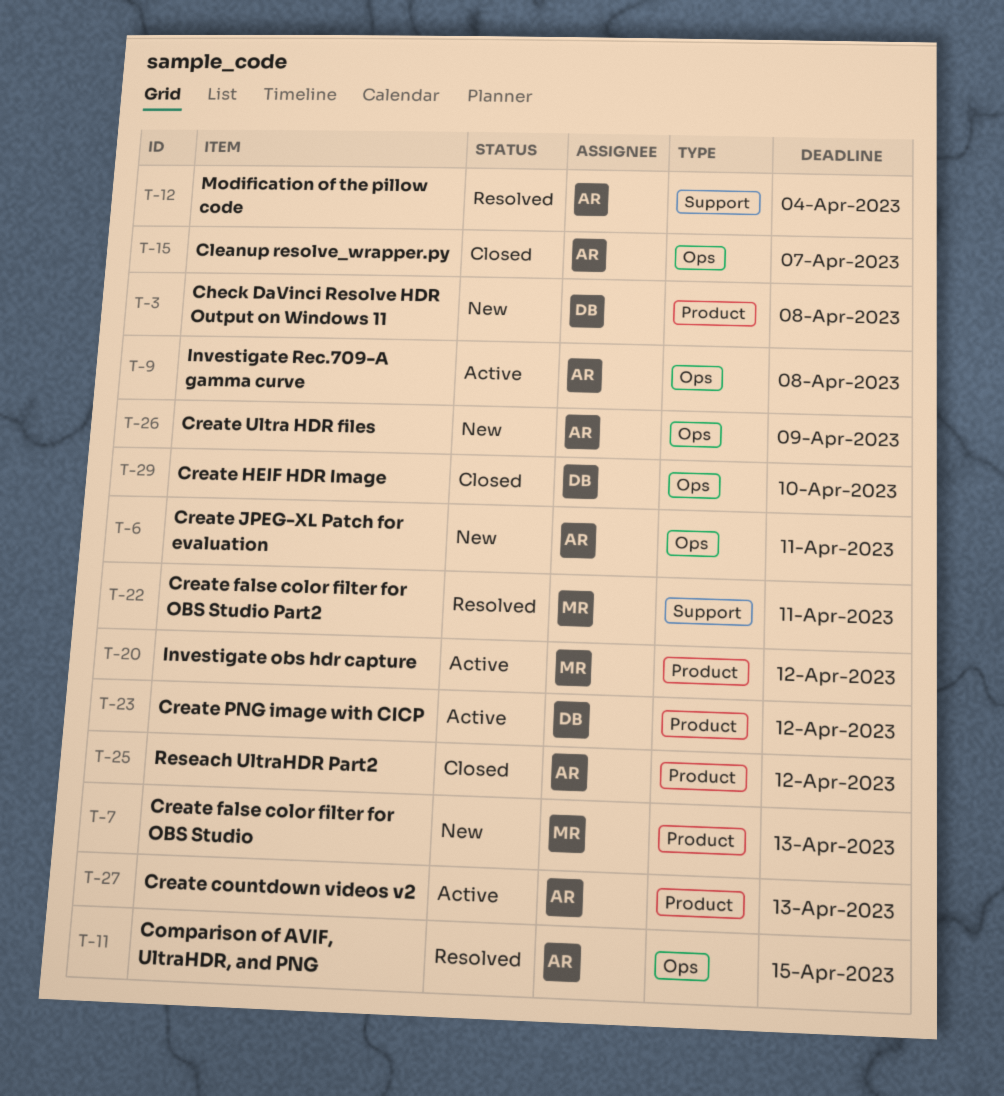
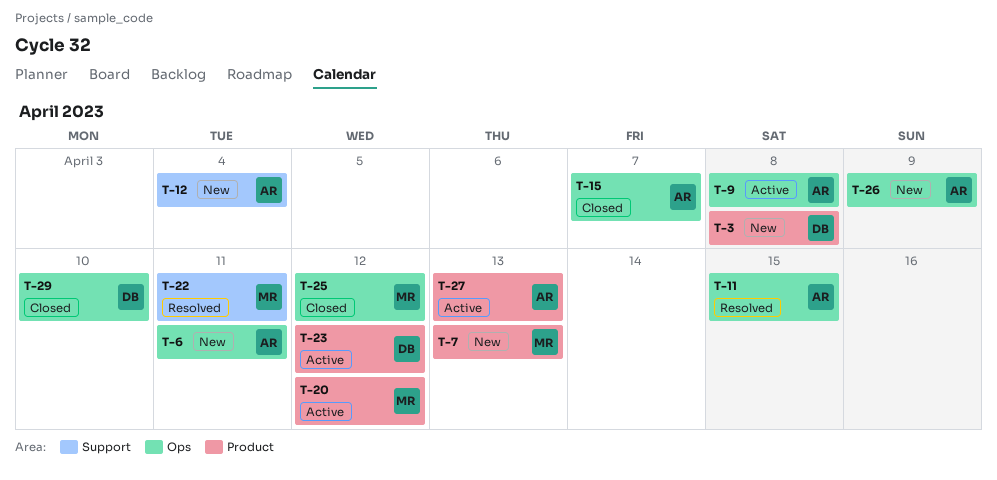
T-12, status: Resolved -> New
T-25, owner: AR -> MR
T-25, label: Product -> Ops

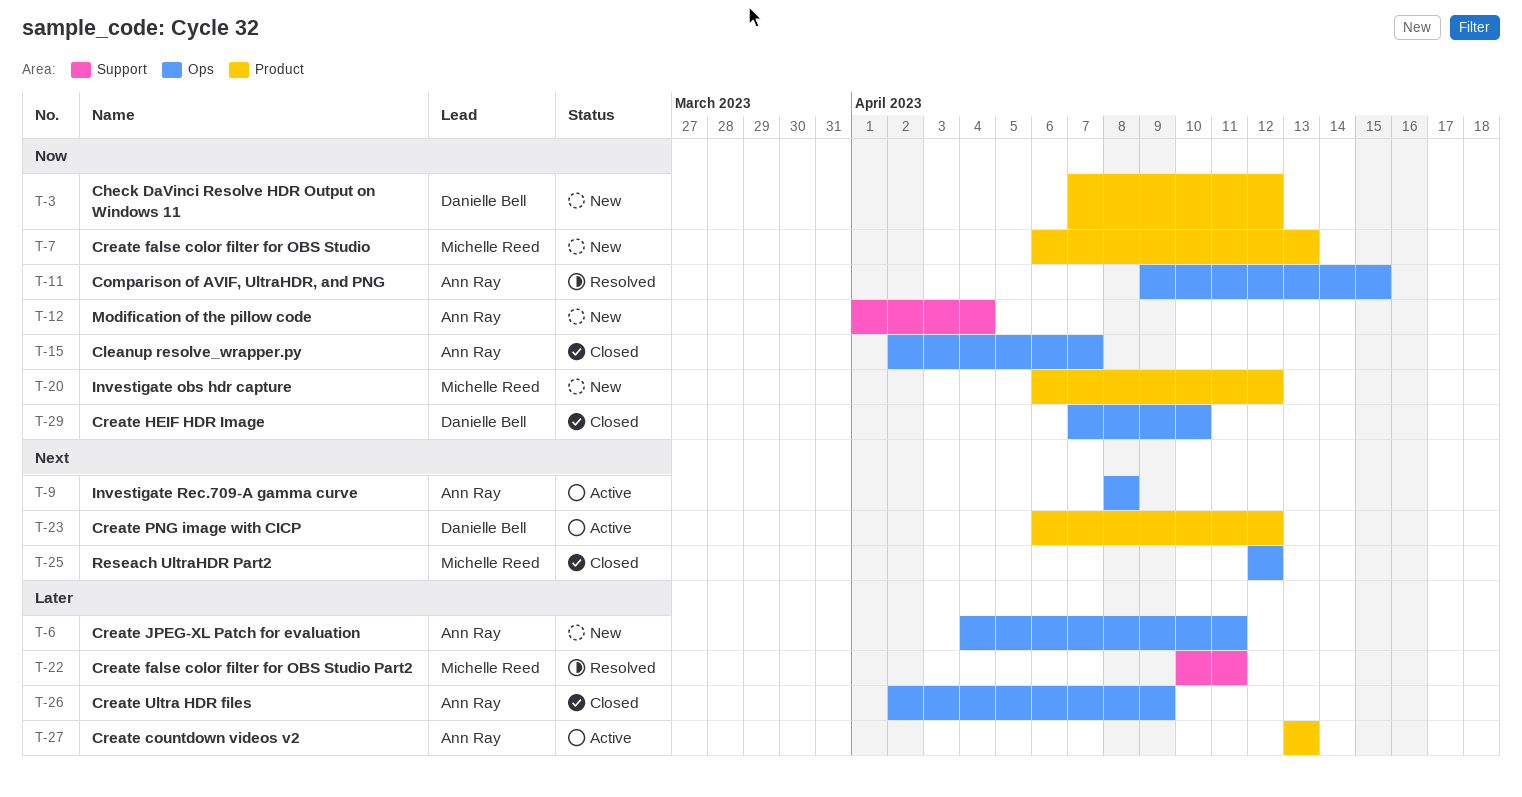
T-3, due: Apr 8 -> Apr 12
T-20, status: Active -> New
T-26, status: New -> Closed

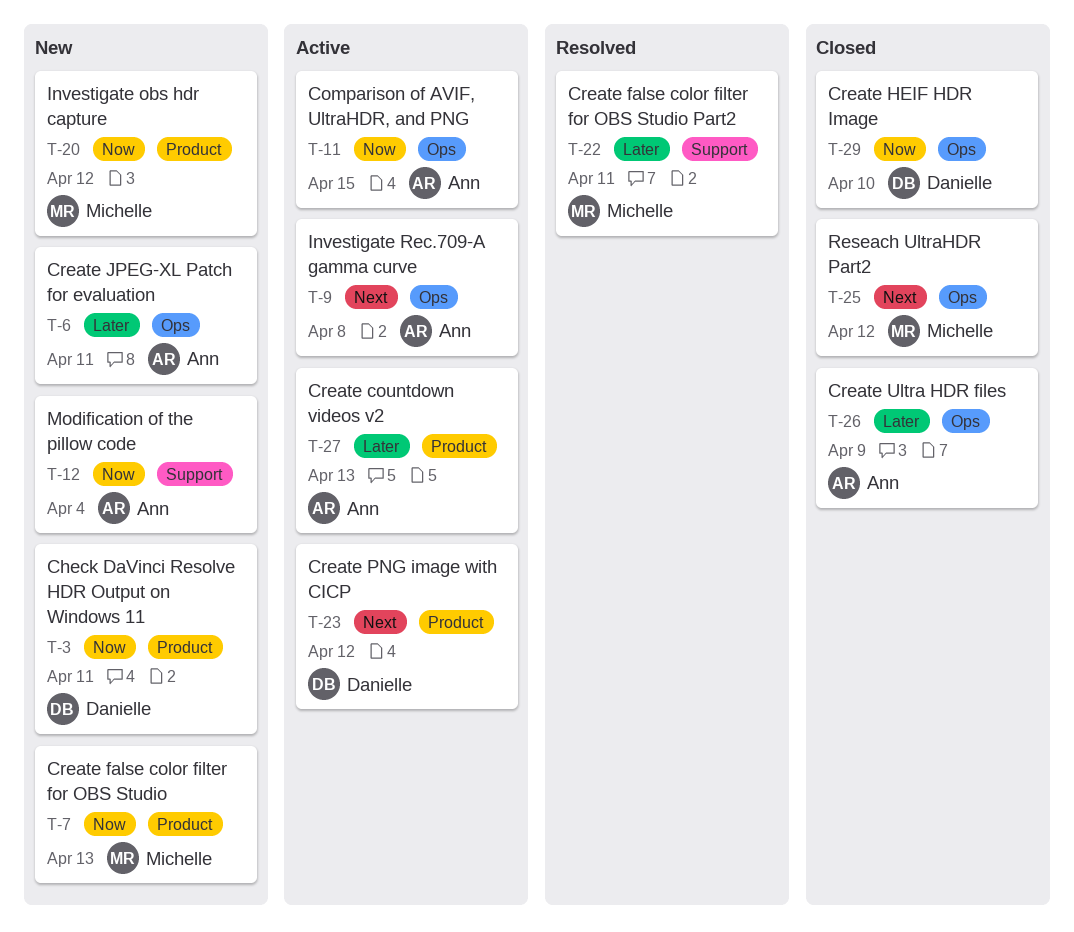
T-3, due: Apr 12 -> Apr 11
T-11, status: Resolved -> Active
T-15: present -> none

